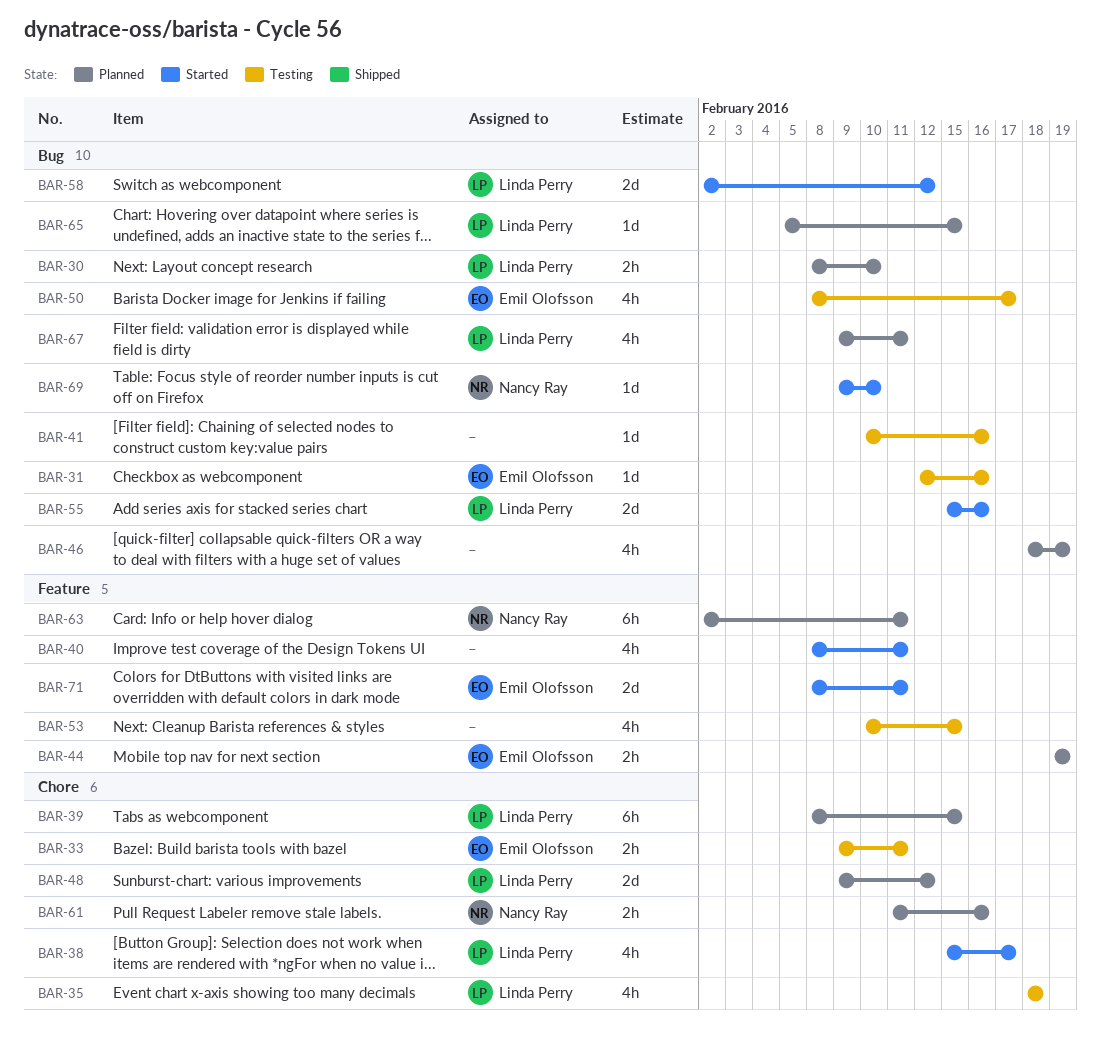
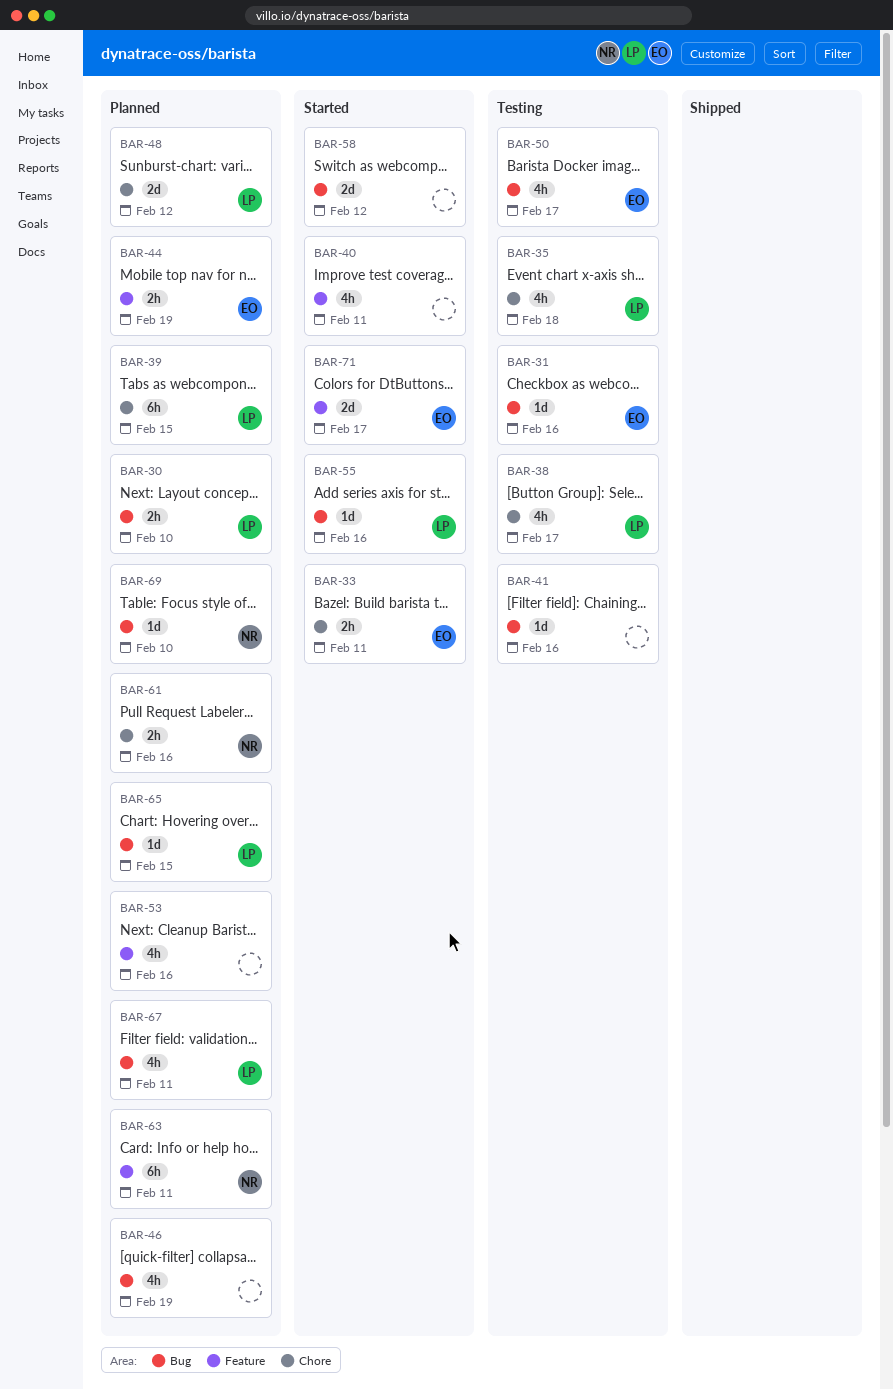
BAR-33, status: Testing -> Started
BAR-38, status: Started -> Testing
BAR-53, status: Testing -> Planned
BAR-53, due: Feb 15 -> Feb 16
BAR-55, estimate: 2d -> 1d
BAR-58, owner: Linda Perry -> none
BAR-69, status: Started -> Planned
BAR-71, due: Feb 11 -> Feb 17

